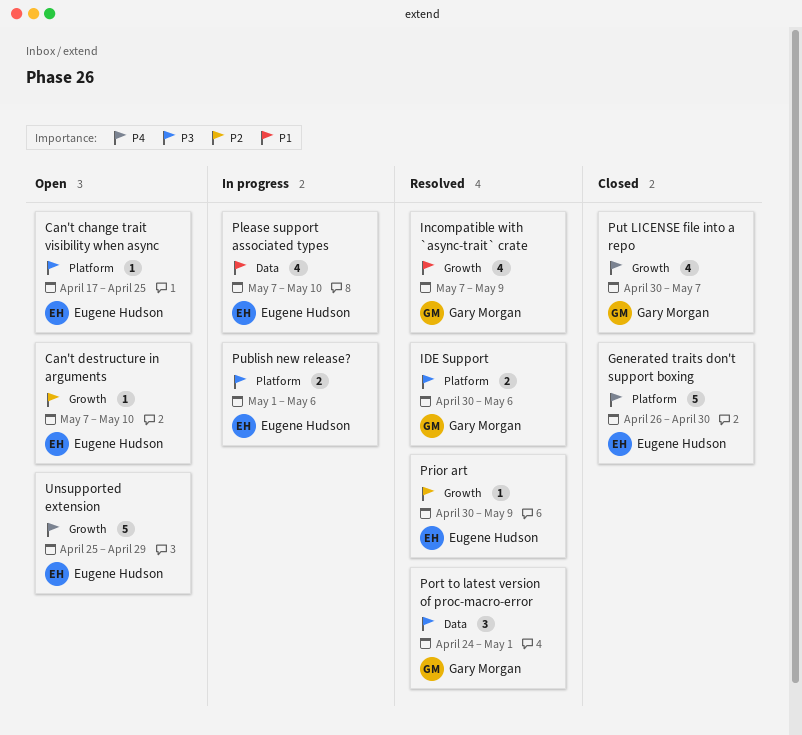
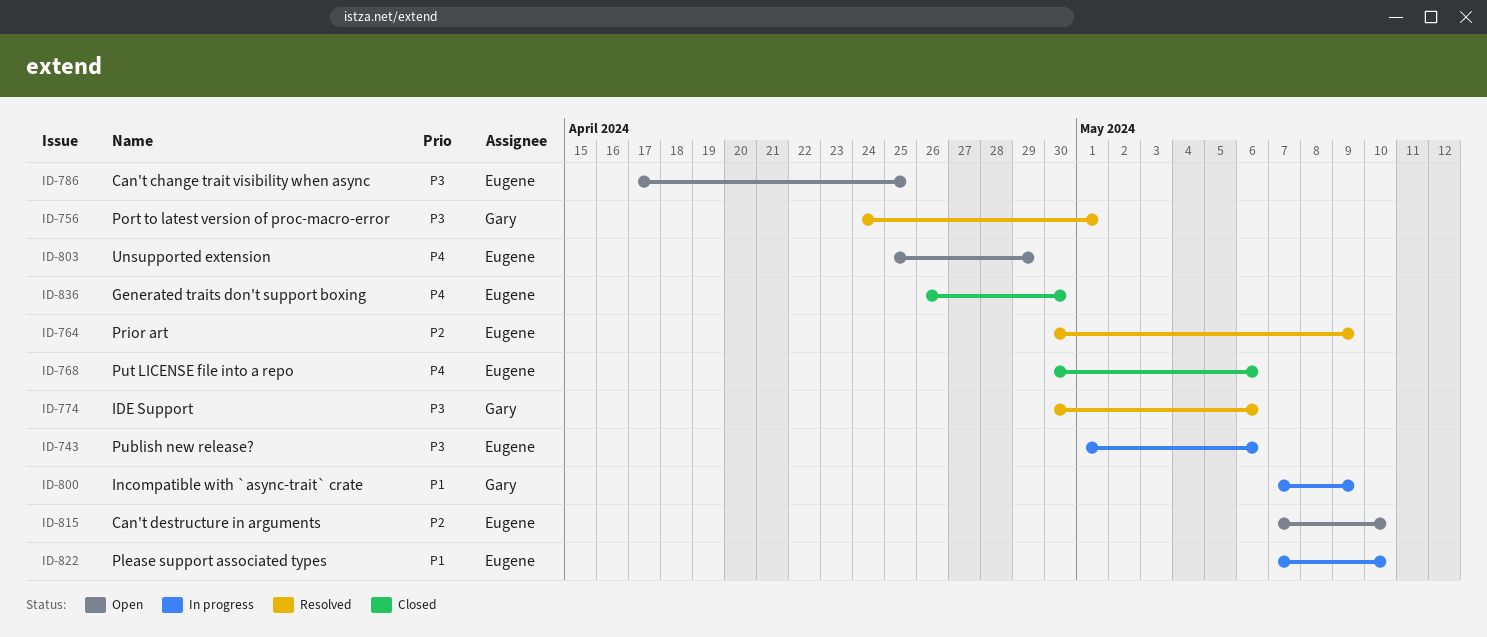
Incompatible with `async-trait` crate, status: Resolved -> In progress
Put LICENSE file into a repo, owner: Gary Morgan -> Eugene Hudson
Put LICENSE file into a repo, due: May 7 -> May 6

